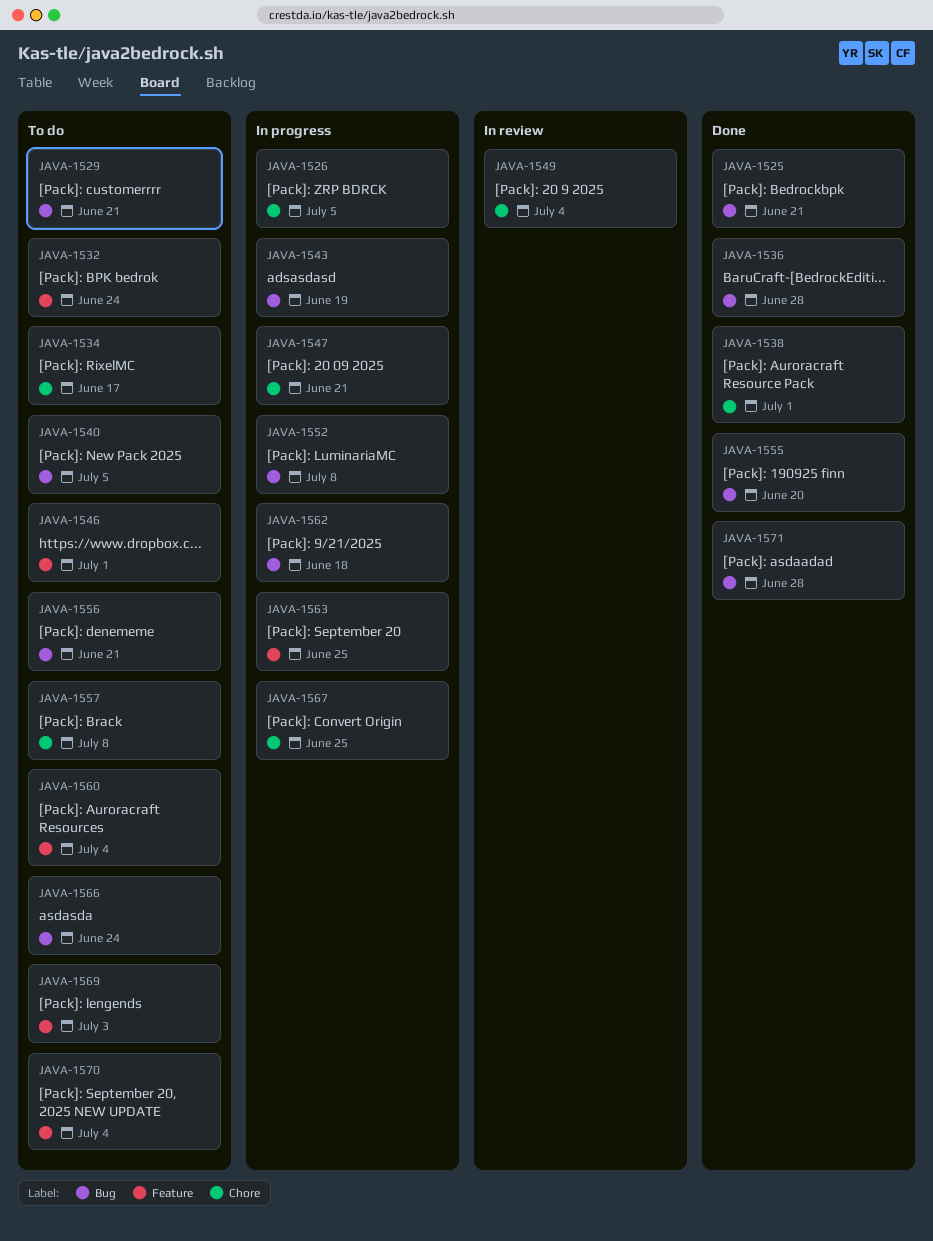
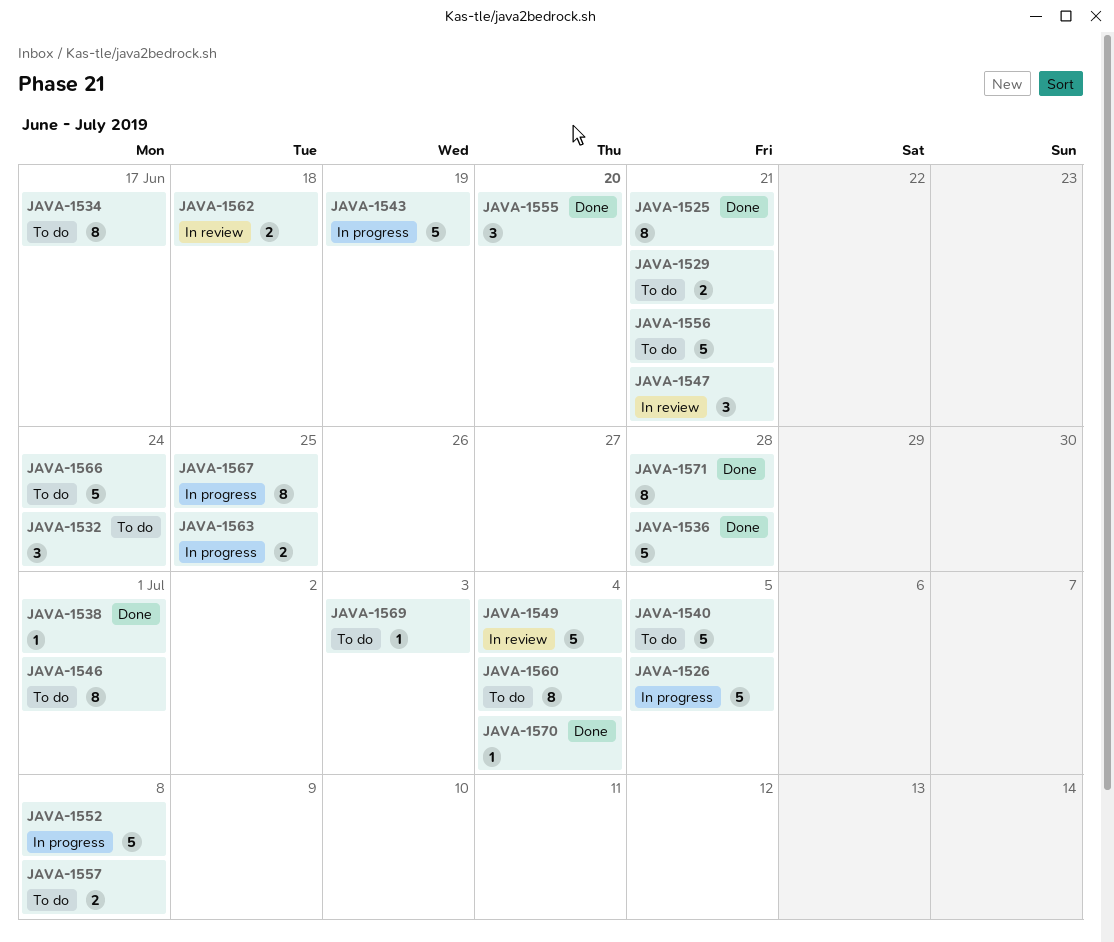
JAVA-1547, status: In progress -> In review
JAVA-1562, status: In progress -> In review
JAVA-1570, status: To do -> Done

